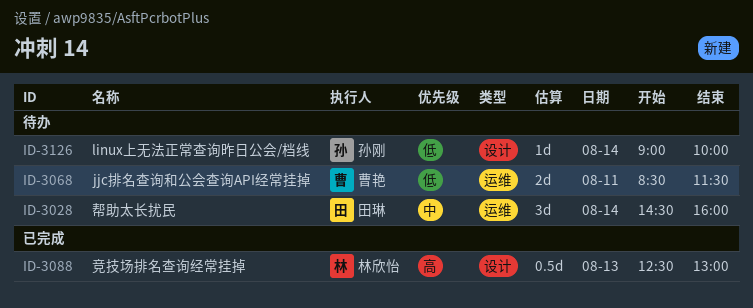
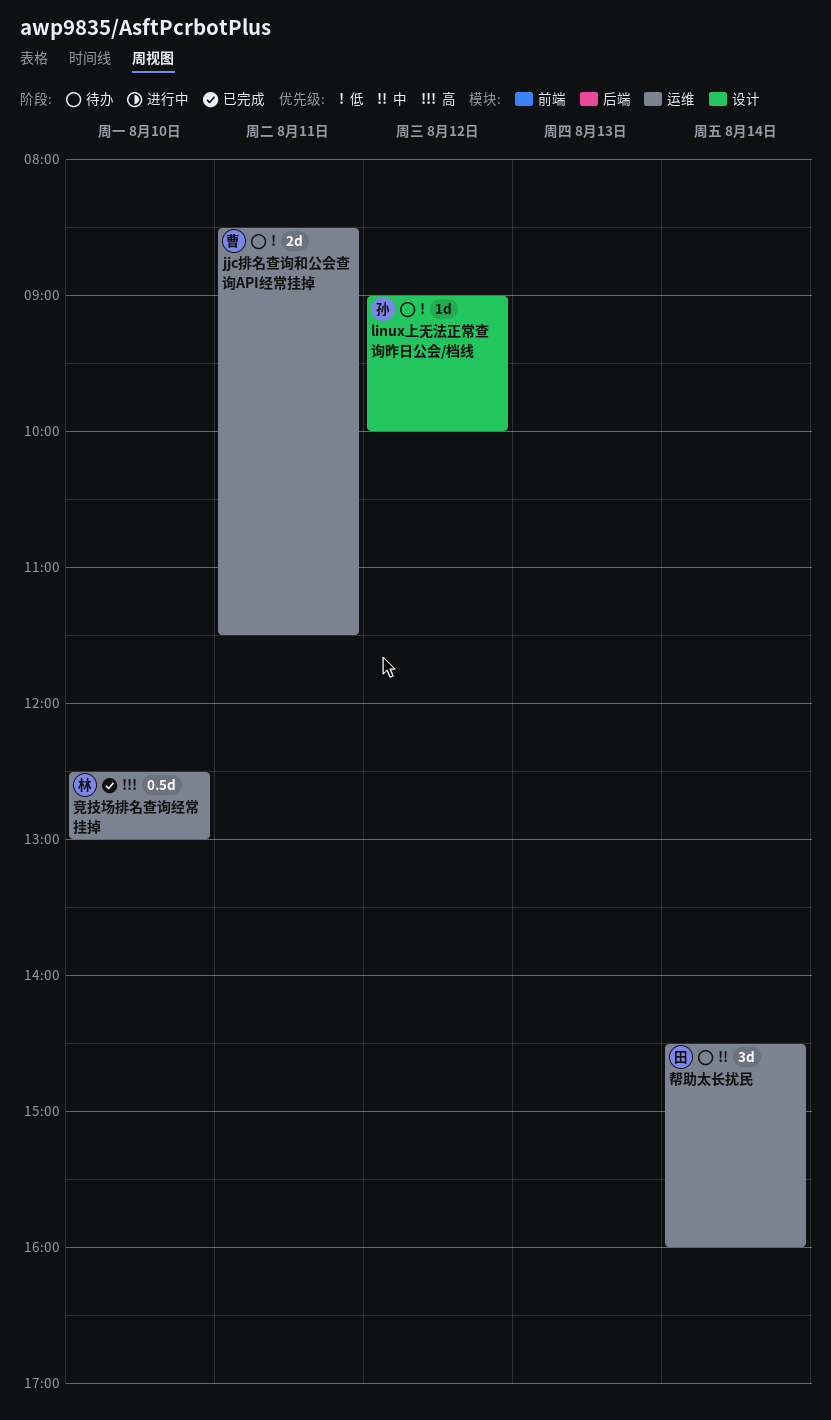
linux上无法正常查询昨日公会/档线, day: Aug 14 -> Aug 12
竞技场排名查询经常挂掉, label: 设计 -> 运维
竞技场排名查询经常挂掉, day: Aug 13 -> Aug 10

